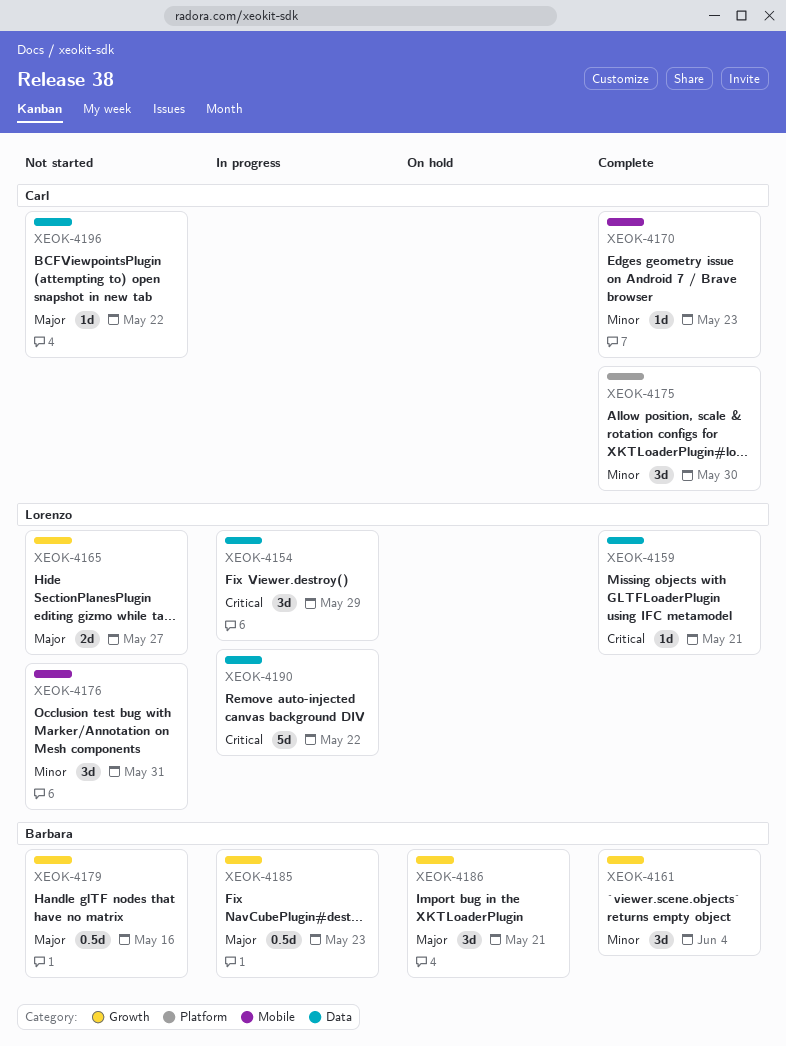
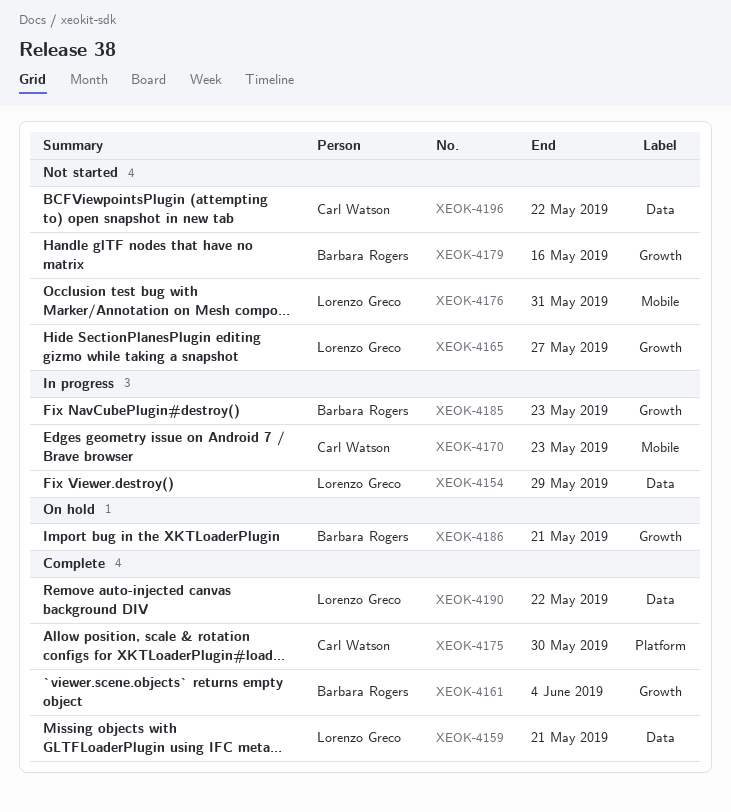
XEOK-4170, status: Complete -> In progress
XEOK-4190, status: In progress -> Complete

